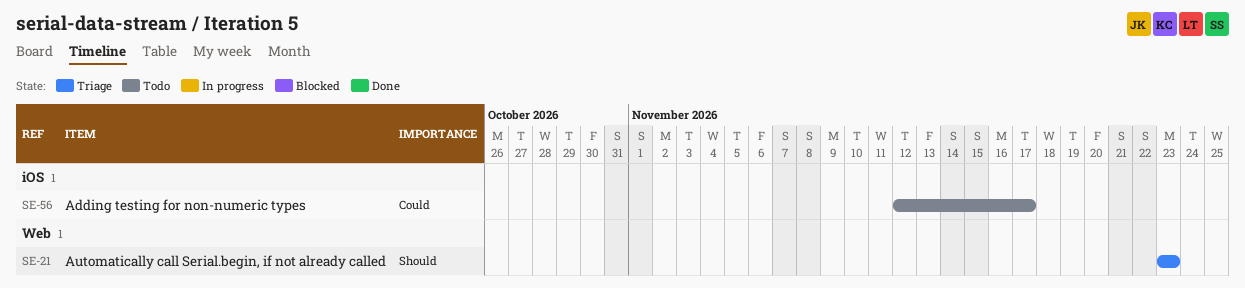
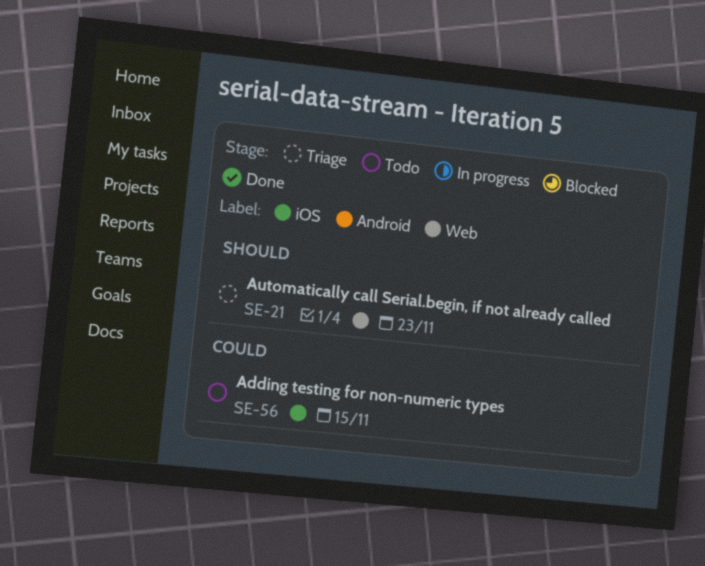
SE-56, due: Nov 17 -> Nov 15

